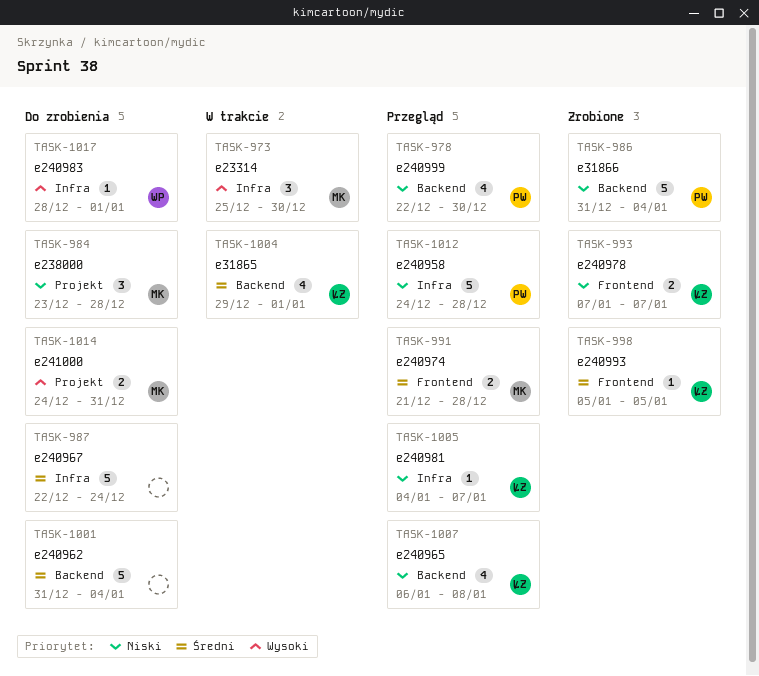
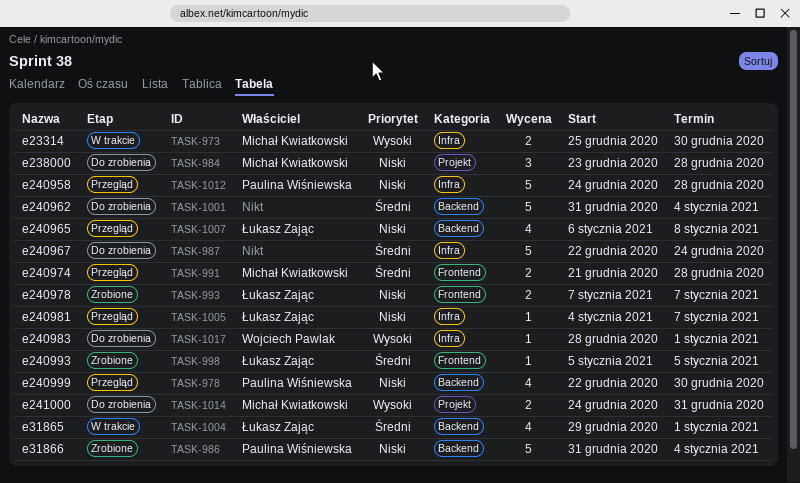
TASK-973, estimate: 3 -> 2

